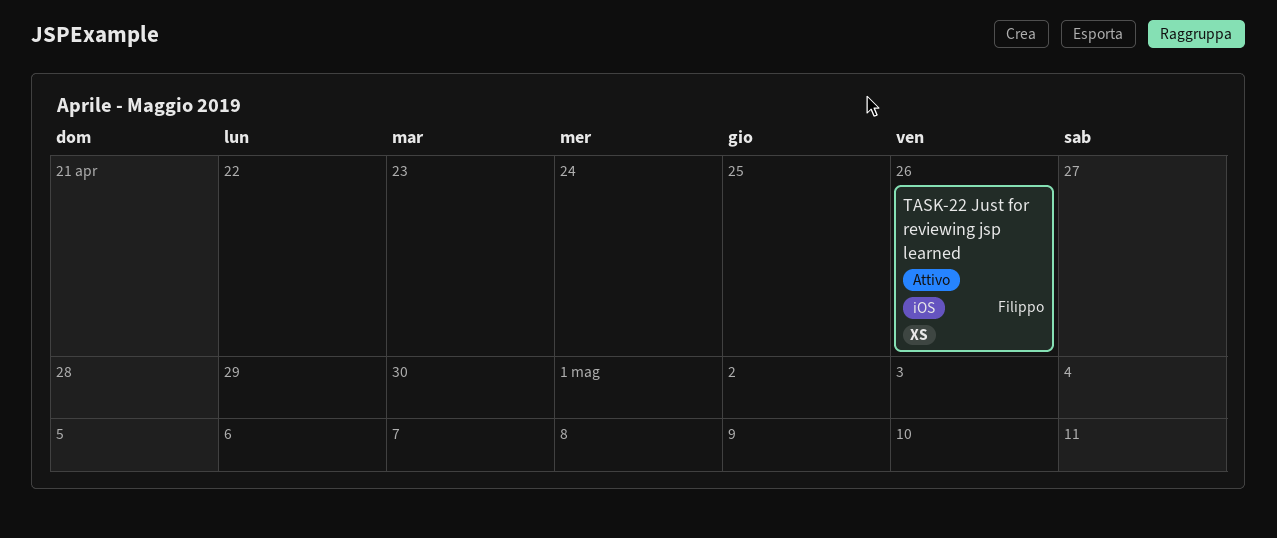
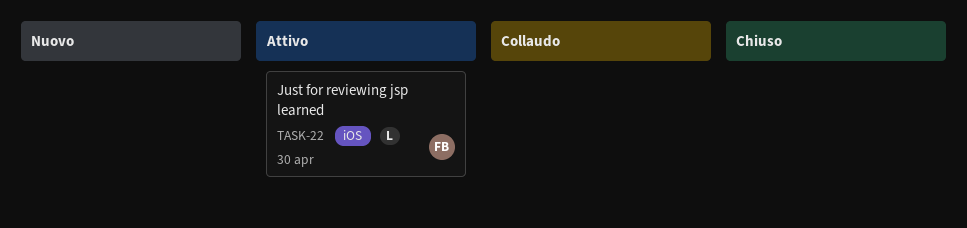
TASK-22, estimate: XS -> L
TASK-22, due: Apr 26 -> Apr 30

